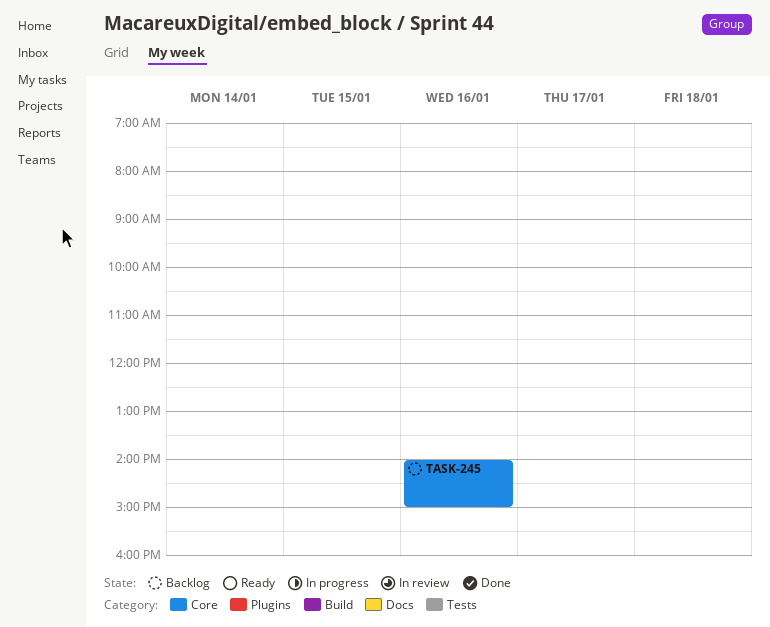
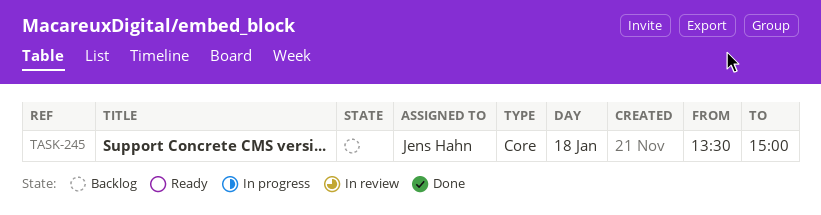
TASK-245, day: Jan 16 -> Jan 18
TASK-245, begins: 14:00 -> 13:30

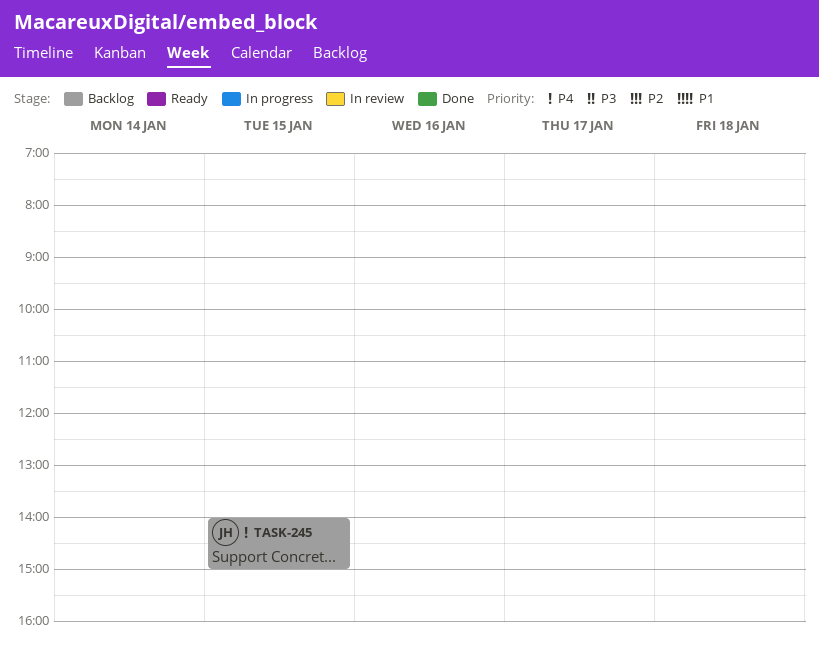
TASK-245, day: Jan 18 -> Jan 15
TASK-245, begins: 13:30 -> 14:00

